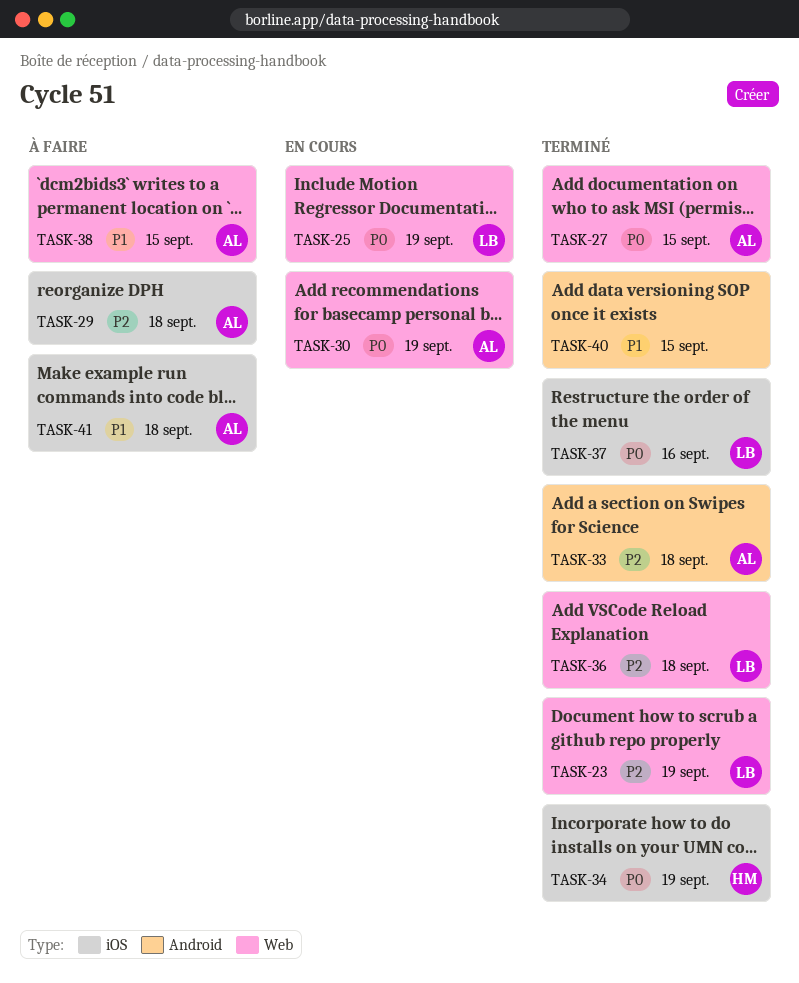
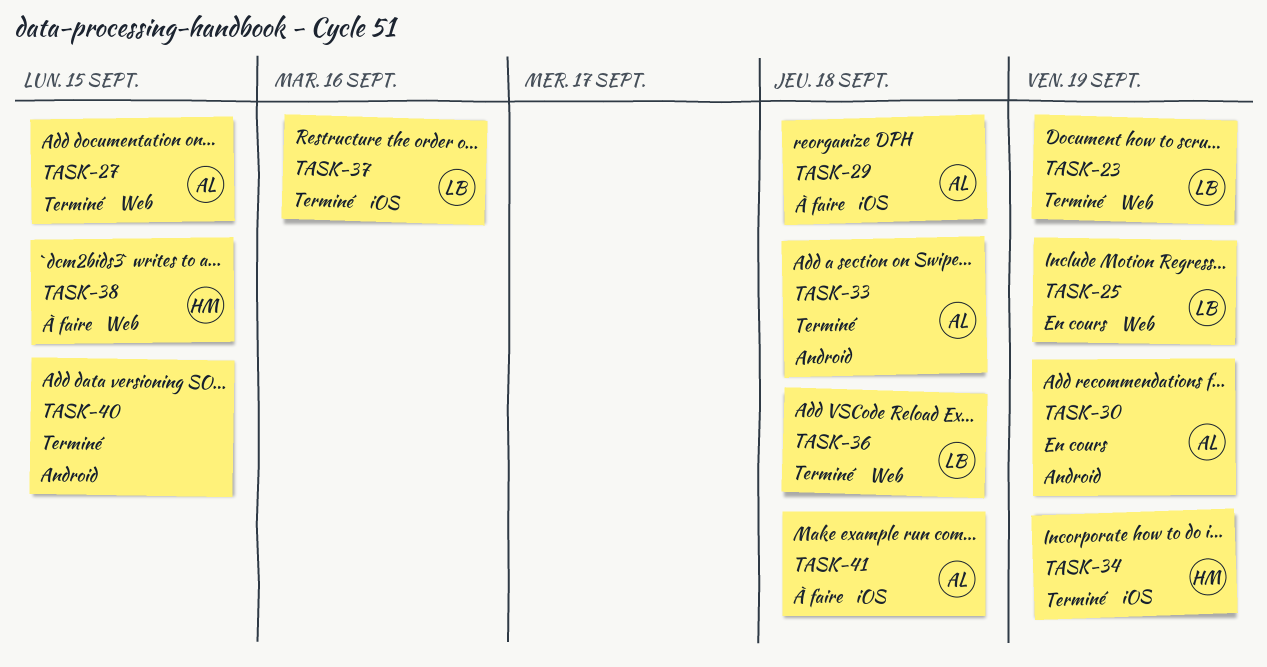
TASK-30, label: Web -> Android
TASK-38, owner: AL -> HM

